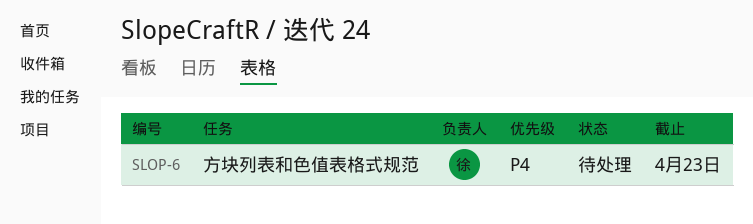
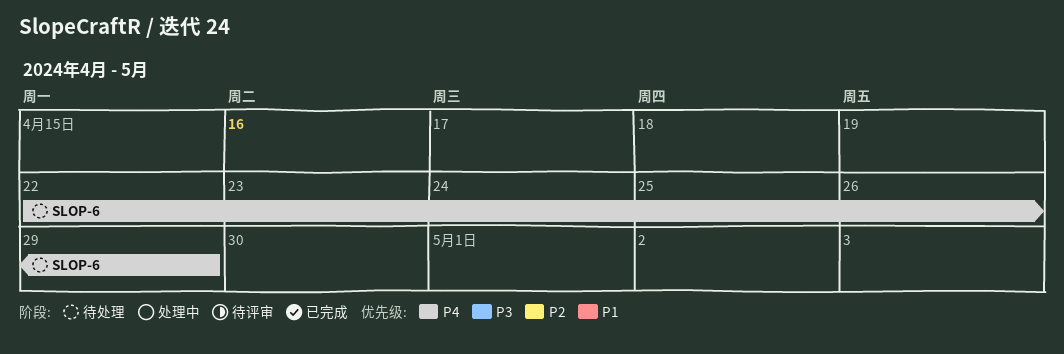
SLOP-6, due: Apr 23 -> Apr 29

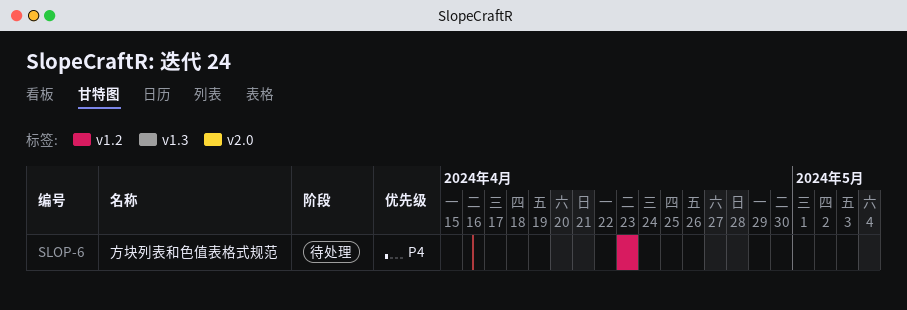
SLOP-6, start: Apr 22 -> Apr 23
SLOP-6, due: Apr 29 -> Apr 23

